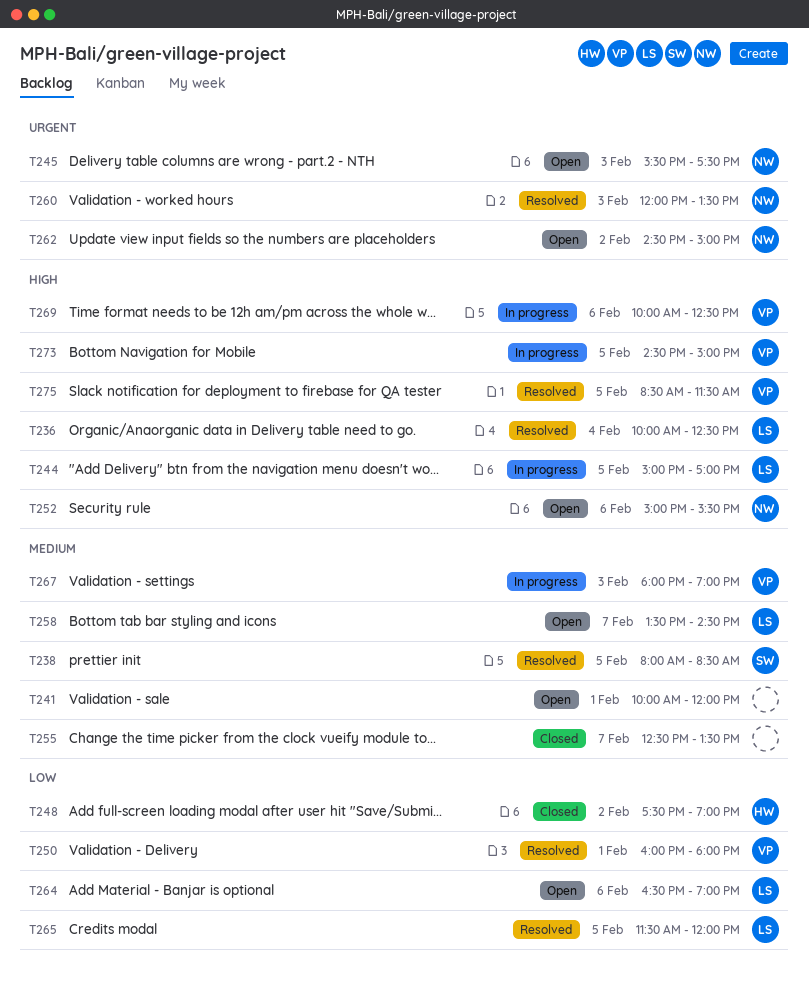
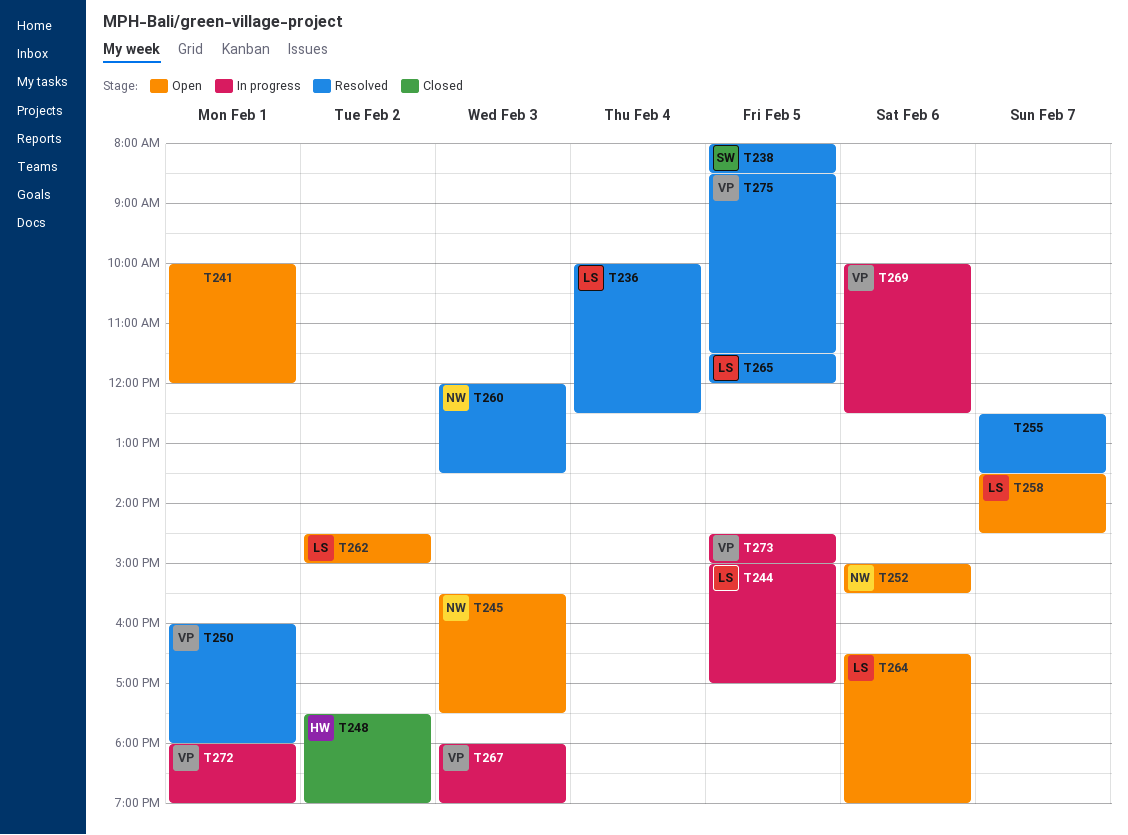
T255, status: Closed -> Resolved
T262, owner: NW -> LS
T272: none -> present

